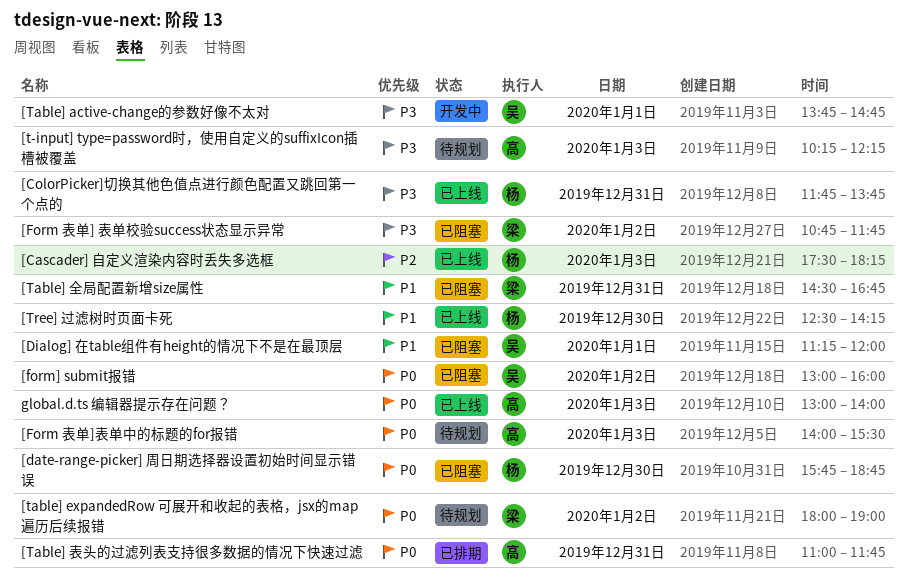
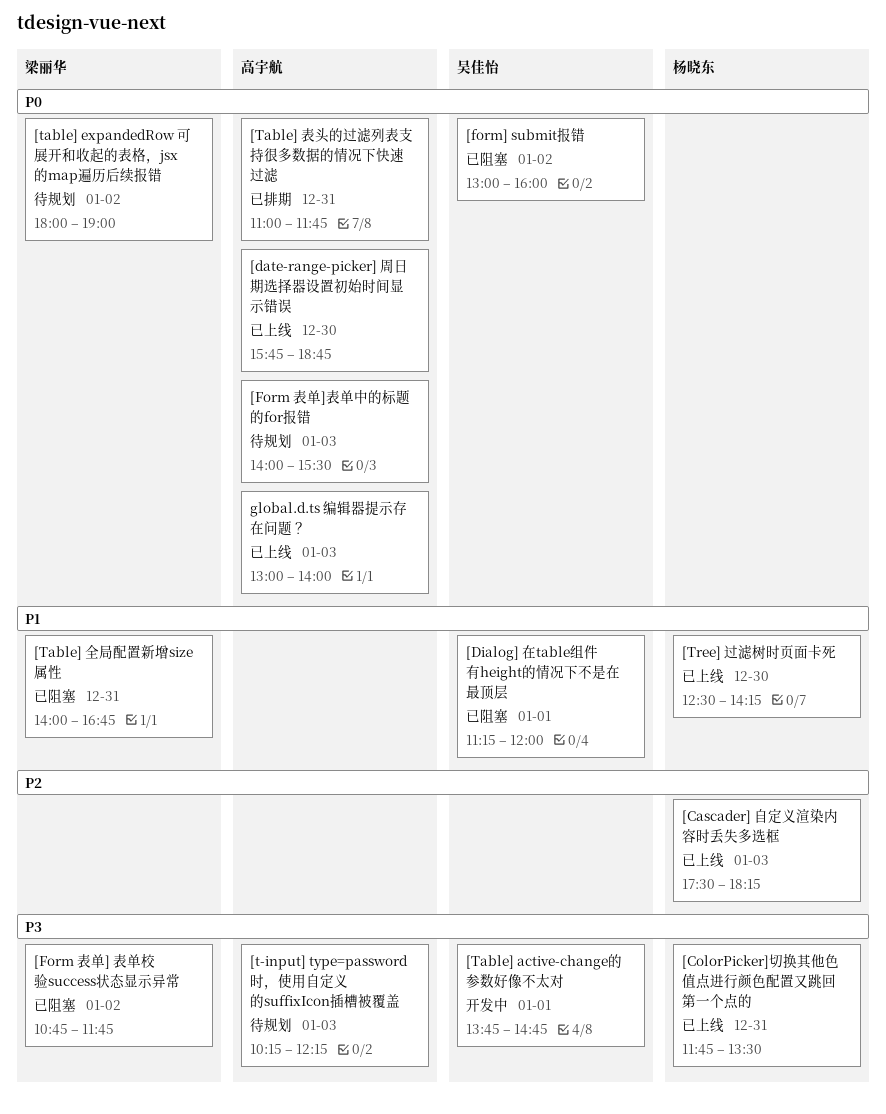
[ColorPicker]切换其他色值点进行颜色配置又跳回第一个点的, ends: 13:45 -> 13:30
[date-range-picker] 周日期选择器设置初始时间显示错误, status: 已阻塞 -> 已上线
[date-range-picker] 周日期选择器设置初始时间显示错误, owner: 杨晓东 -> 高宇航
[Table] 全局配置新增size属性, begins: 14:30 -> 14:00

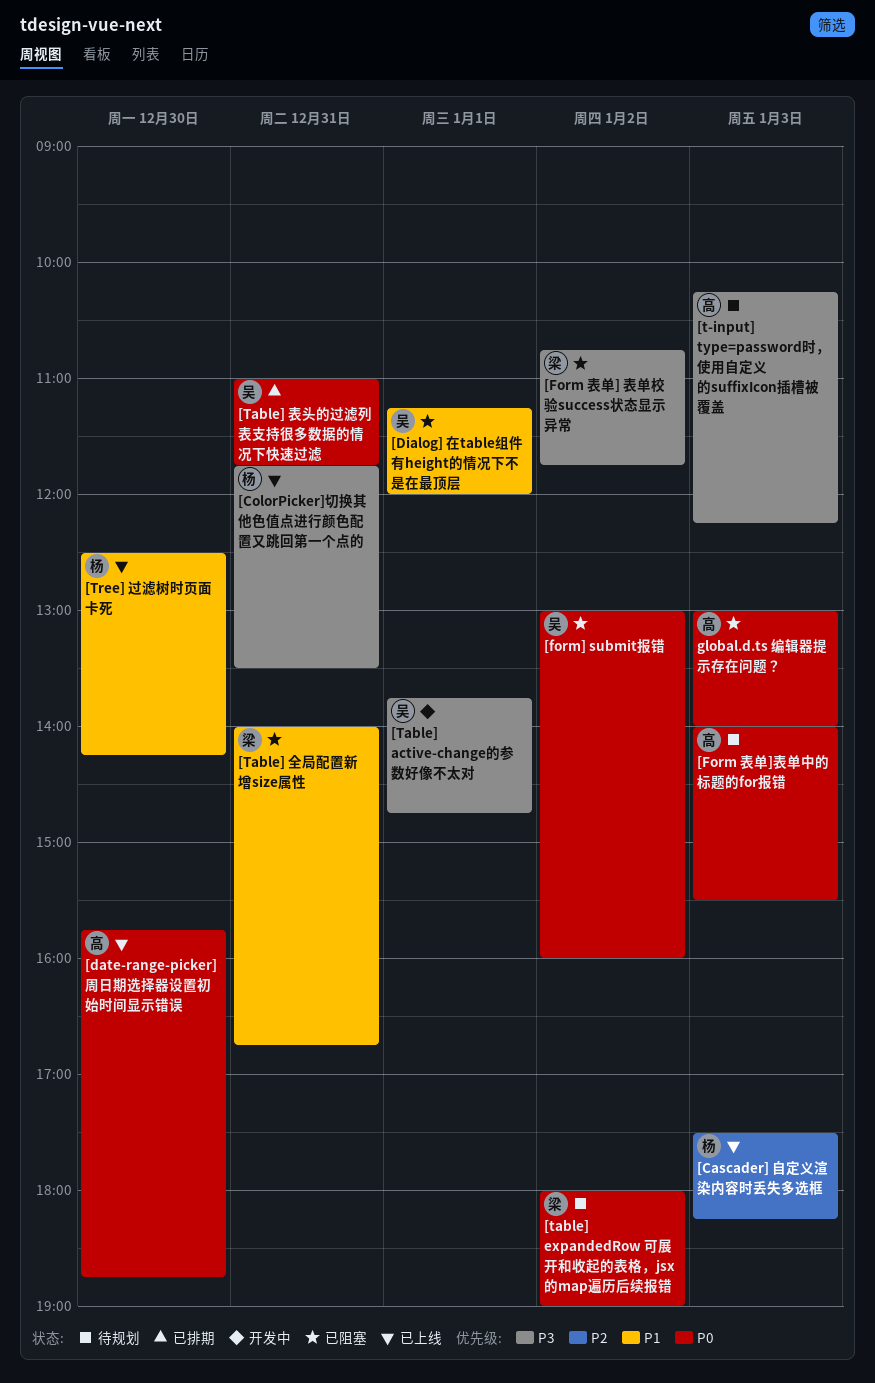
[Table] 表头的过滤列表支持很多数据的情况下快速过滤, owner: 高宇航 -> 吴佳怡
global.d.ts 编辑器提示存在问题？, status: 已上线 -> 已阻塞

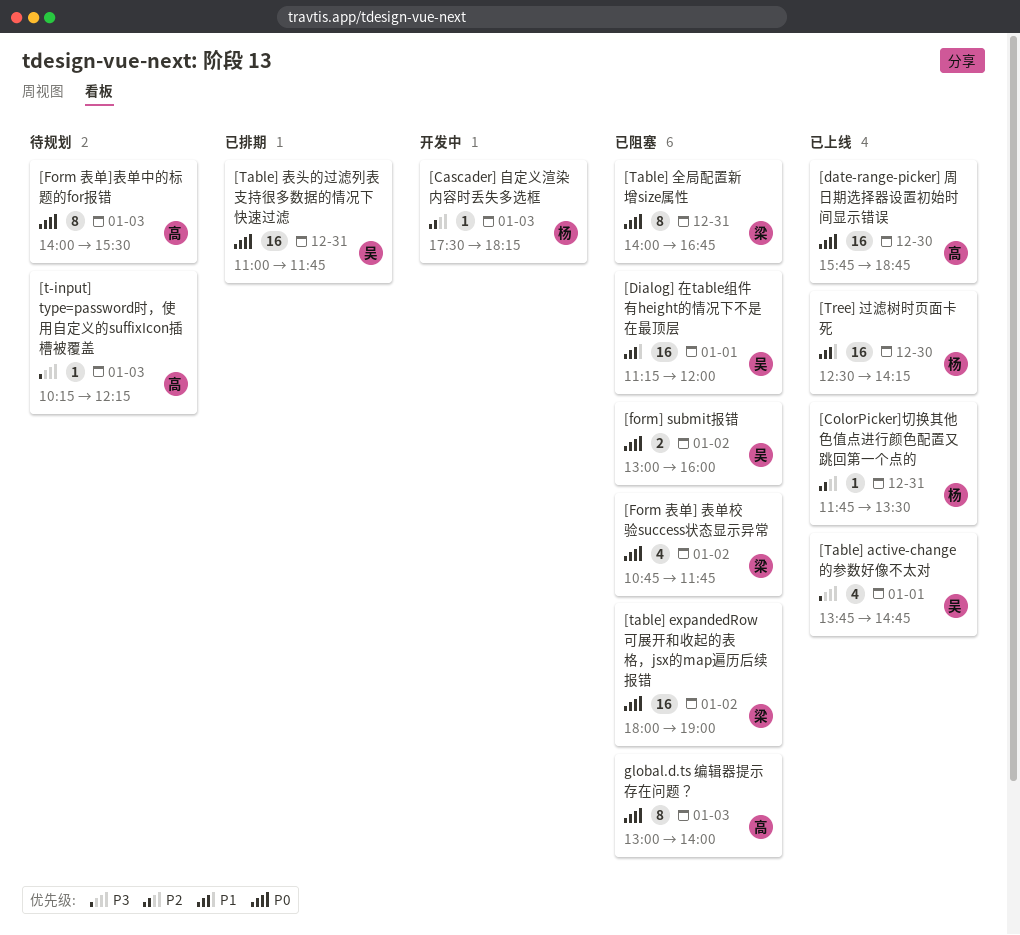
[Cascader] 自定义渲染内容时丢失多选框, status: 已上线 -> 开发中
[ColorPicker]切换其他色值点进行颜色配置又跳回第一个点的, priority: P3 -> P2
[Form 表单] 表单校验success状态显示异常, priority: P3 -> P0
[Table] active-change的参数好像不太对, status: 开发中 -> 已上线
[table] expandedRow 可展开和收起的表格，jsx的map遍历后续报错, status: 待规划 -> 已阻塞
[Table] 全局配置新增size属性, priority: P1 -> P0

